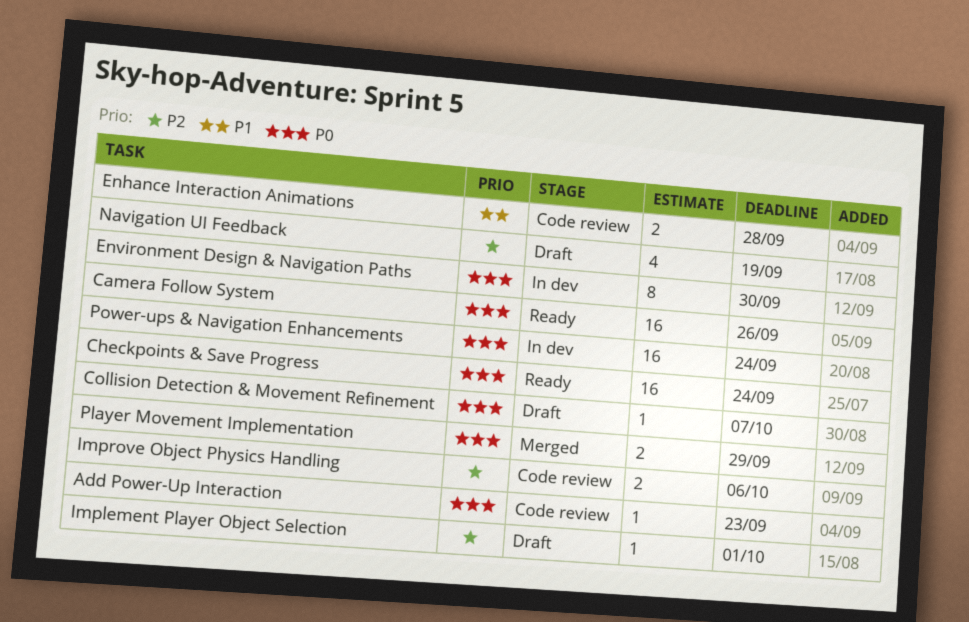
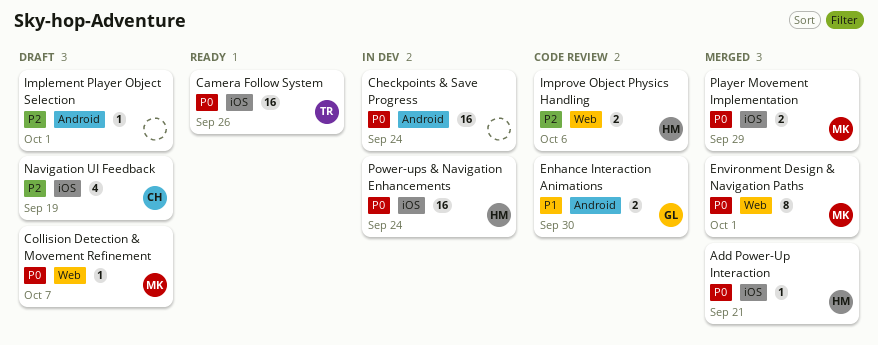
Add Power-Up Interaction, status: Code review -> Merged
Add Power-Up Interaction, due: Sep 23 -> Sep 21
Checkpoints & Save Progress, status: Ready -> In dev
Enhance Interaction Animations, due: Sep 28 -> Sep 30
Environment Design & Navigation Paths, status: In dev -> Merged
Environment Design & Navigation Paths, due: Sep 30 -> Oct 1

